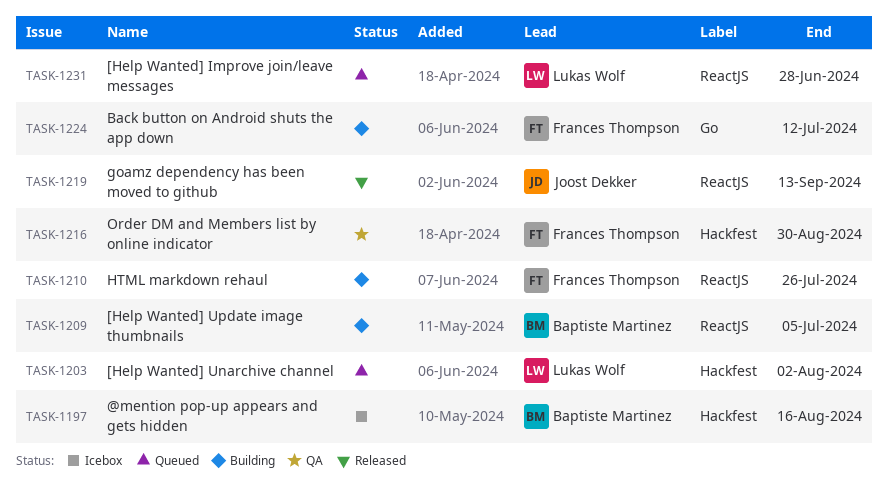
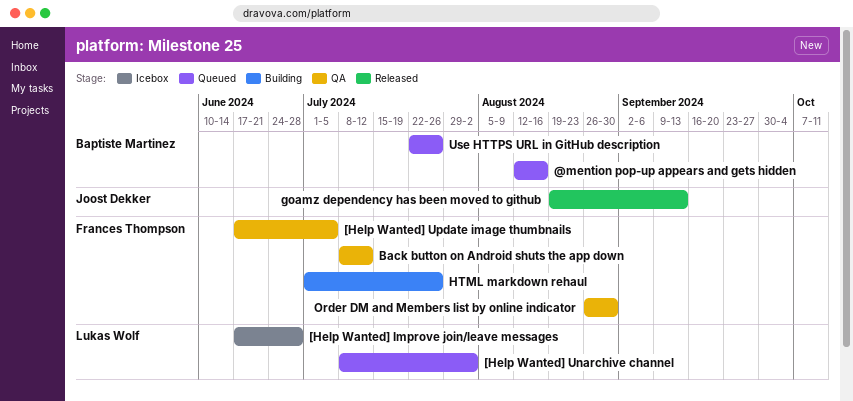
@mention pop-up appears and gets hidden, status: Icebox -> Queued
[Help Wanted] Improve join/leave messages, status: Queued -> Icebox
[Help Wanted] Update image thumbnails, status: Building -> QA
[Help Wanted] Update image thumbnails, owner: Baptiste Martinez -> Frances Thompson
Back button on Android shuts the app down, status: Building -> QA
Use HTTPS URL in GitHub description: none -> present

